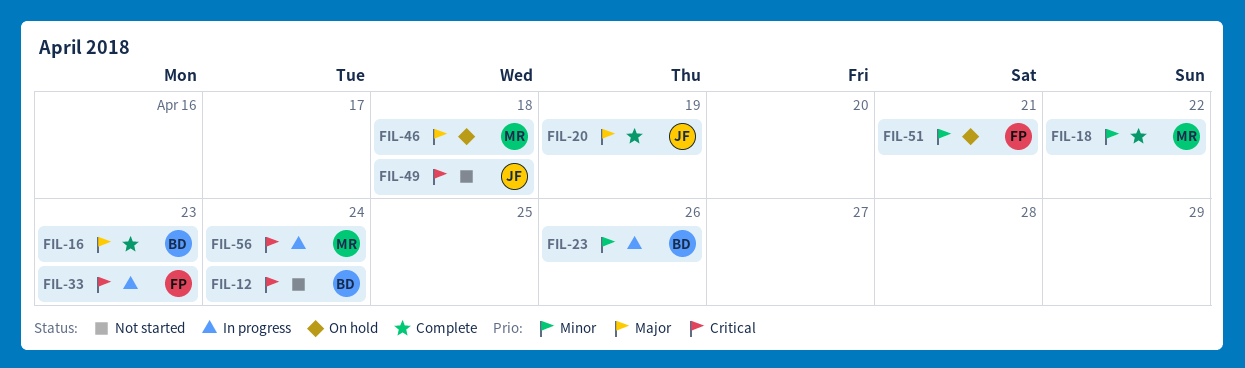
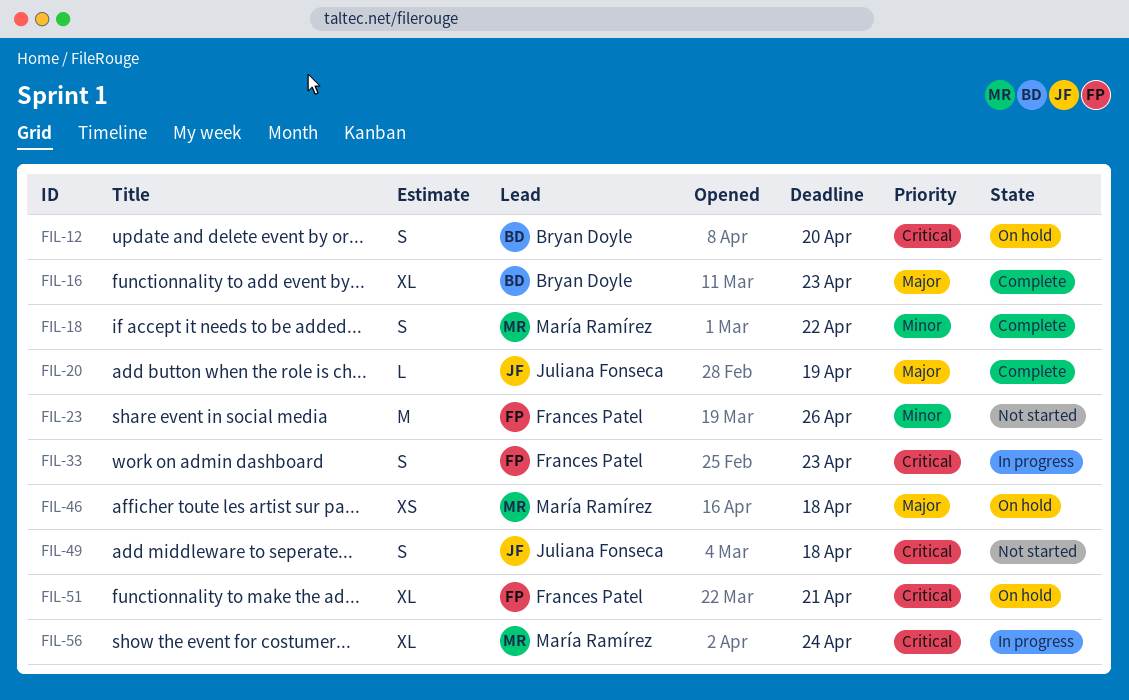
FIL-12, status: Not started -> On hold
FIL-12, due: Apr 24 -> Apr 20
FIL-23, status: In progress -> Not started
FIL-23, owner: Bryan Doyle -> Frances Patel
FIL-51, priority: Minor -> Critical

